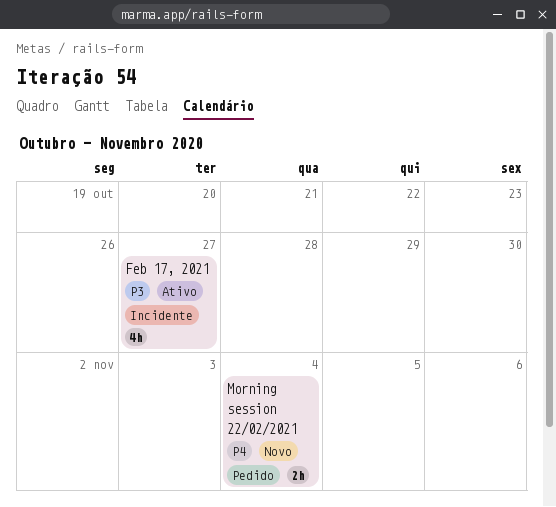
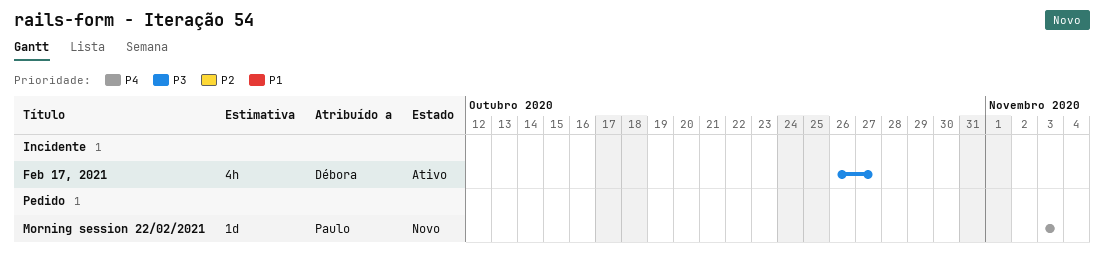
Morning session 22/02/2021, estimate: 2h -> 1d
Morning session 22/02/2021, due: Nov 4 -> Nov 3

